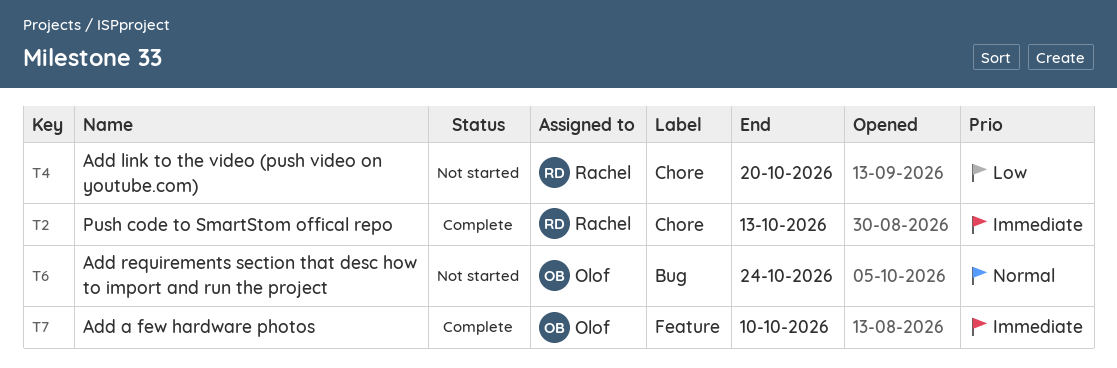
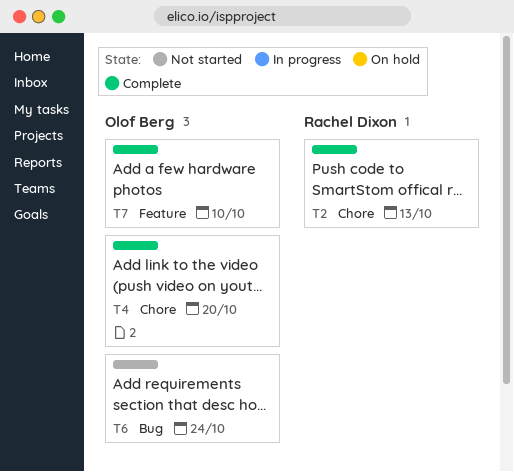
T4, status: Not started -> Complete
T4, owner: Rachel Dixon -> Olof Berg

